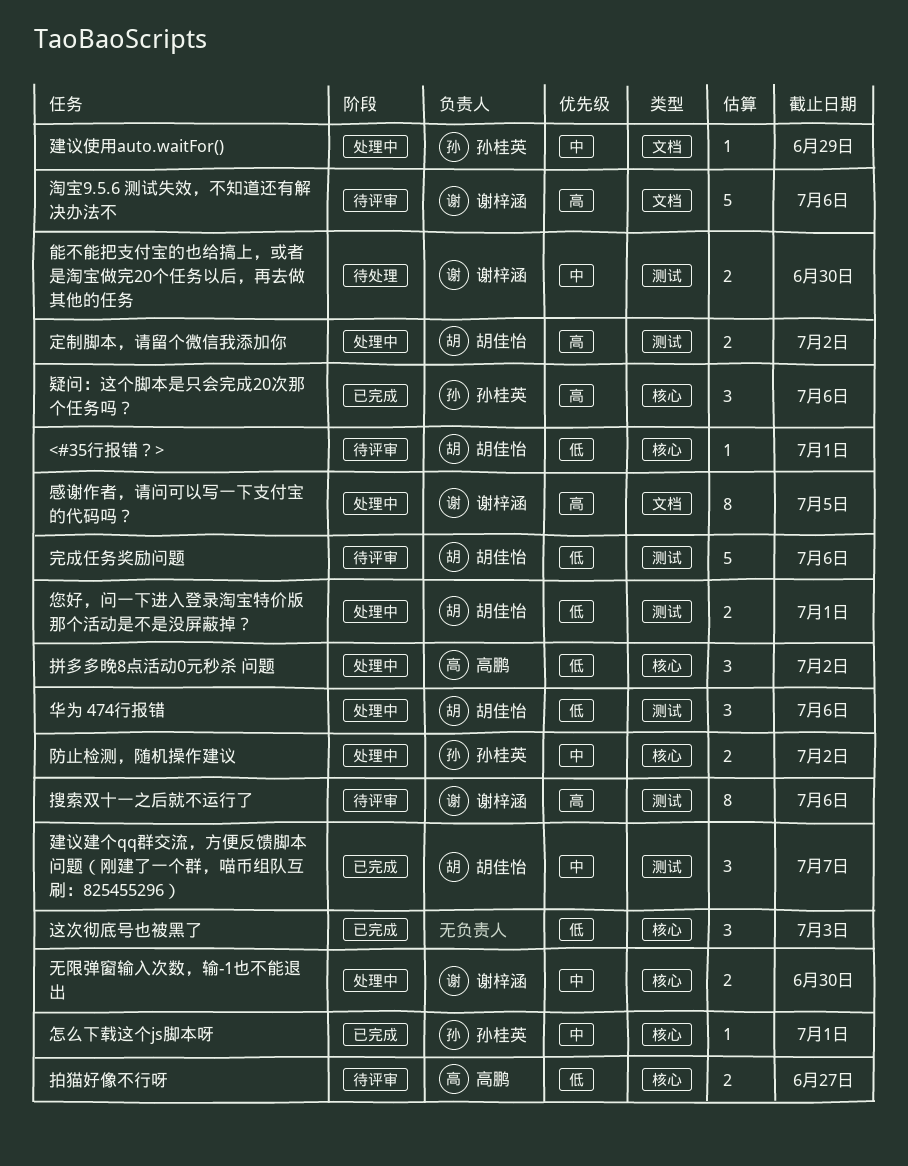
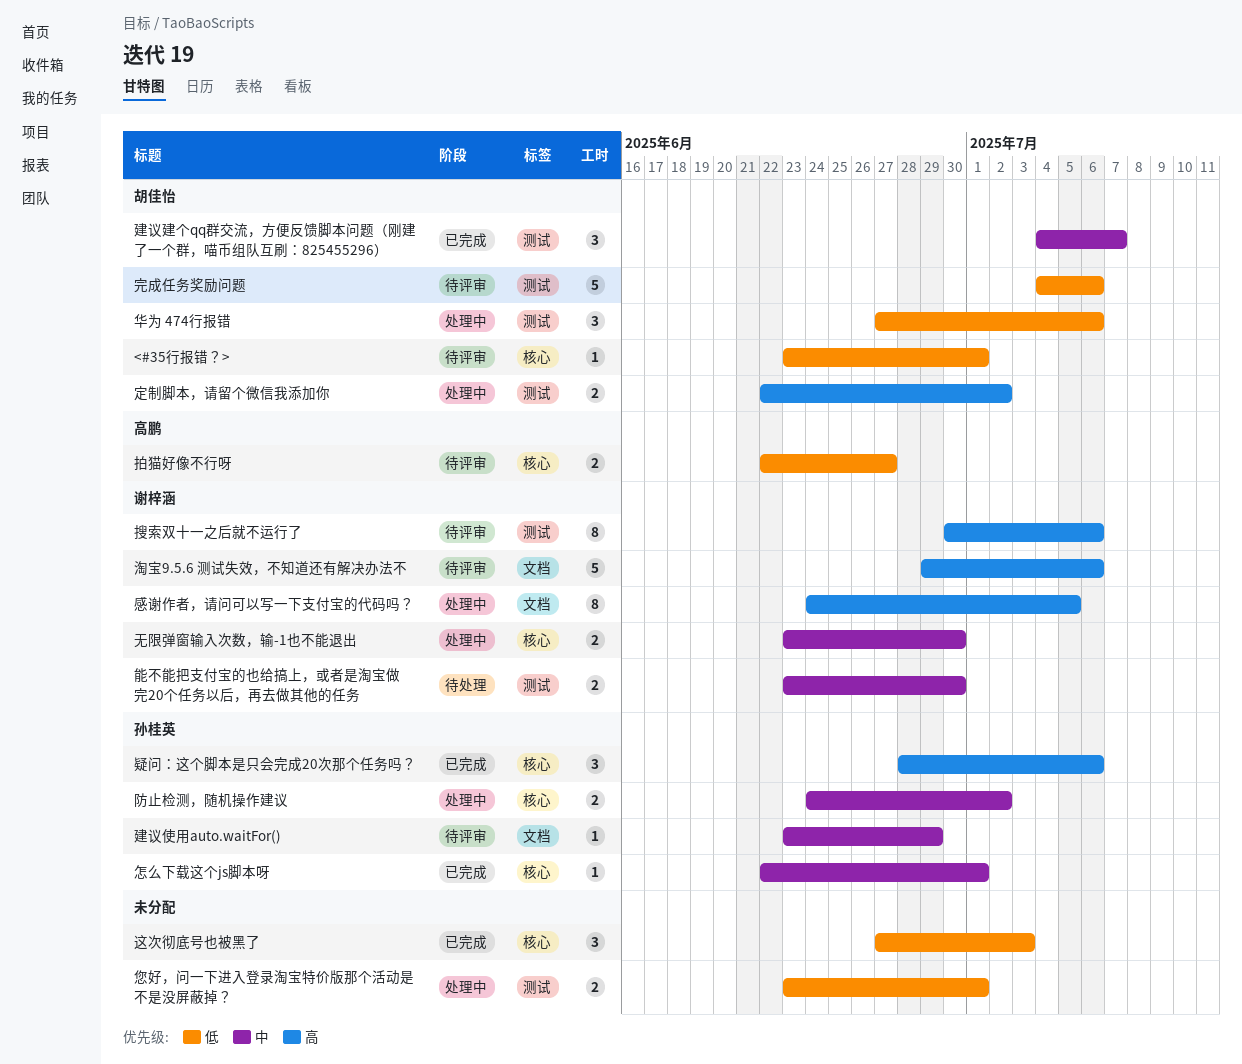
建议使用auto.waitFor(), status: 处理中 -> 待评审
您好，问一下进入登录淘宝特价版那个活动是不是没屏蔽掉？, owner: 胡佳怡 -> none
拼多多晚8点活动0元秒杀 问题: present -> none

